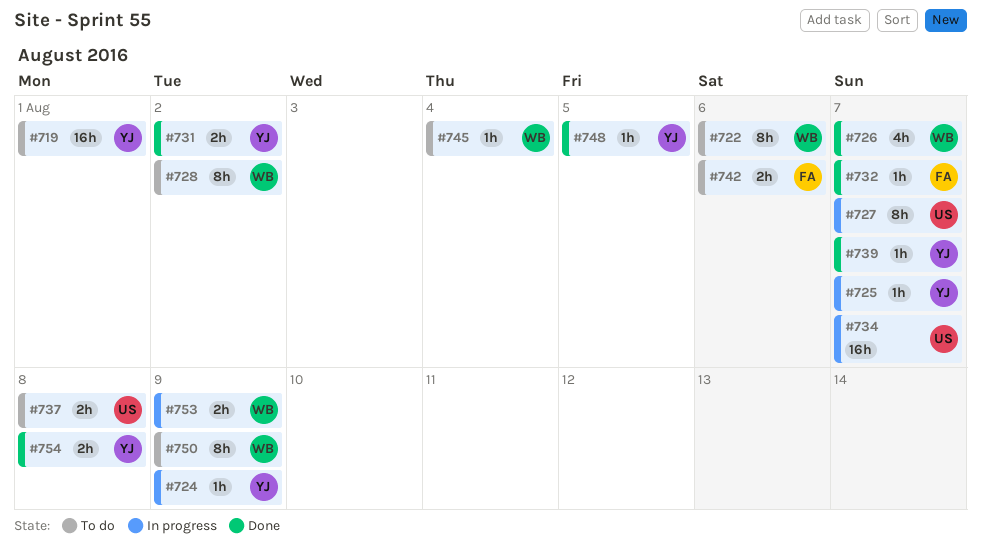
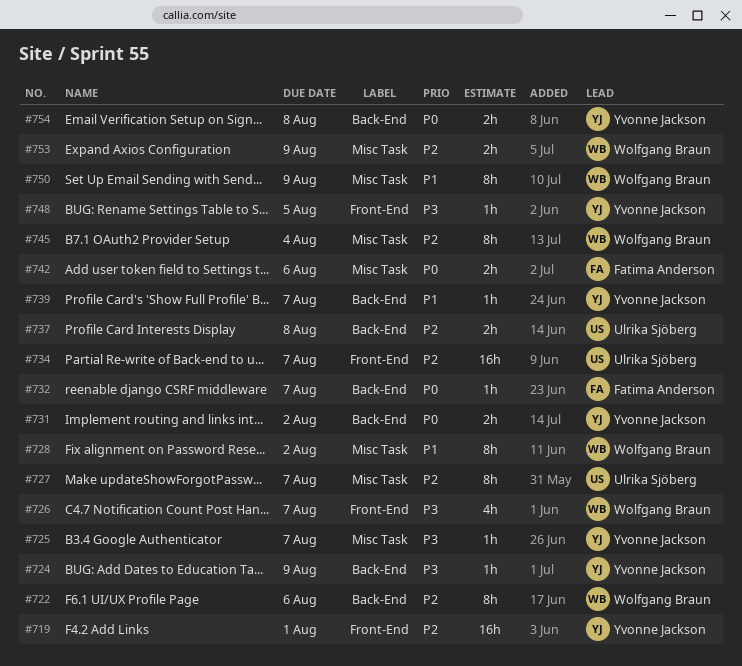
#745, estimate: 1h -> 8h

